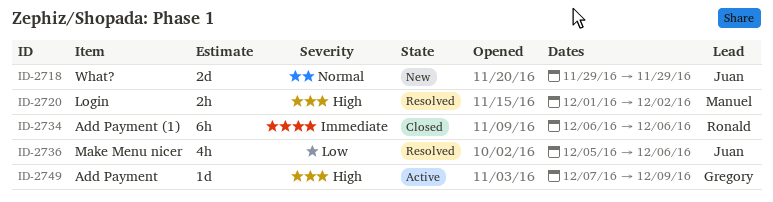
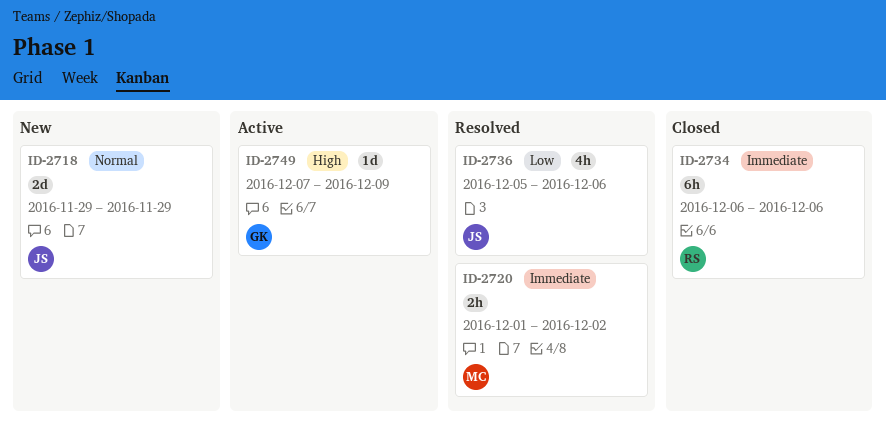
ID-2720, priority: High -> Immediate

